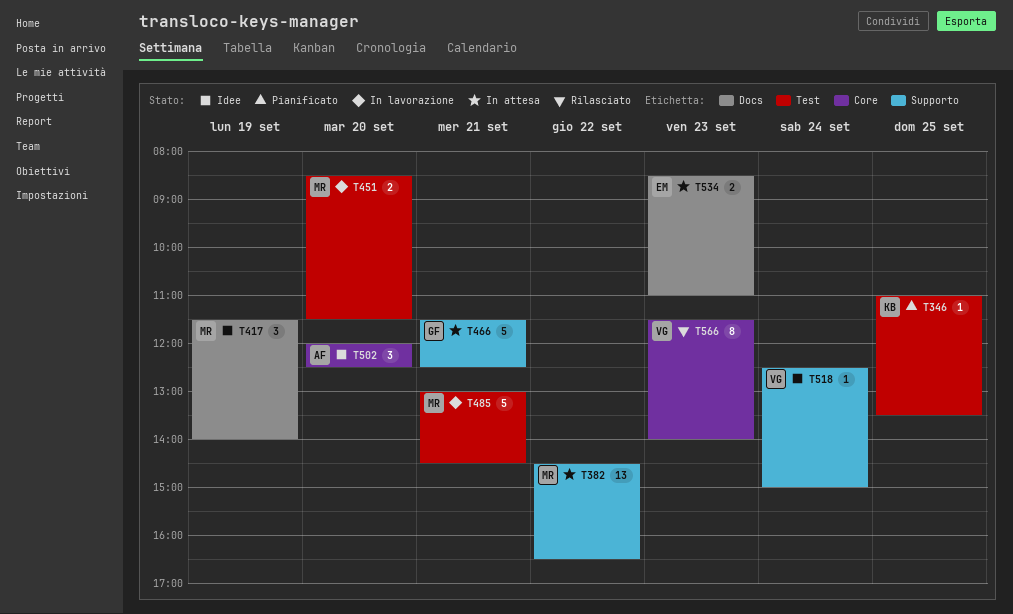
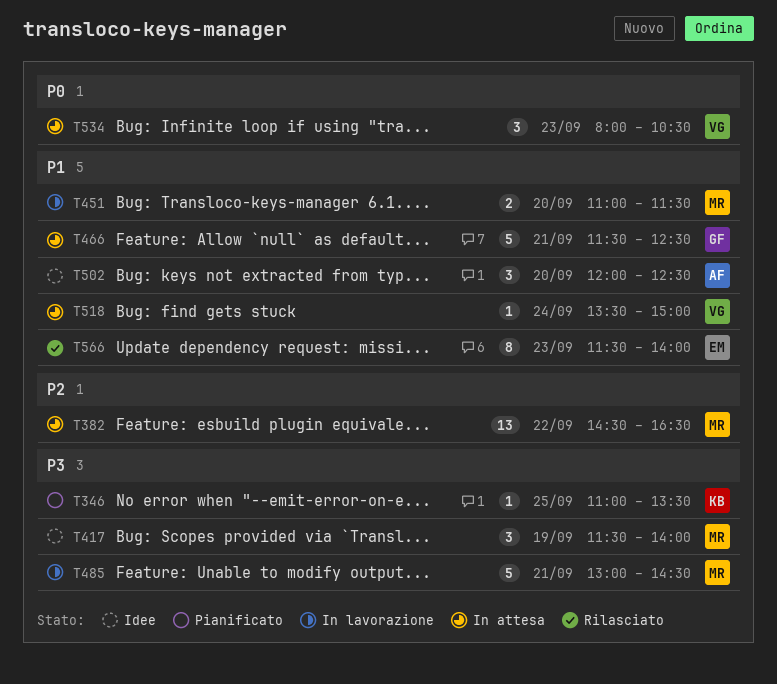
T451, begins: 08:30 -> 11:00
T518, status: Idee -> In attesa
T518, begins: 12:30 -> 13:30
T534, owner: EM -> VG
T534, estimate: 2 -> 3
T534, begins: 08:30 -> 08:00
T534, ends: 11:00 -> 10:30
T566, owner: VG -> EM

